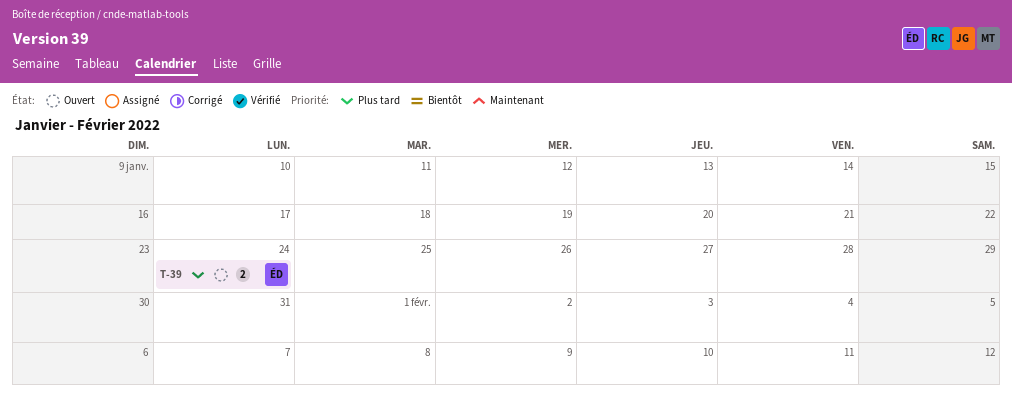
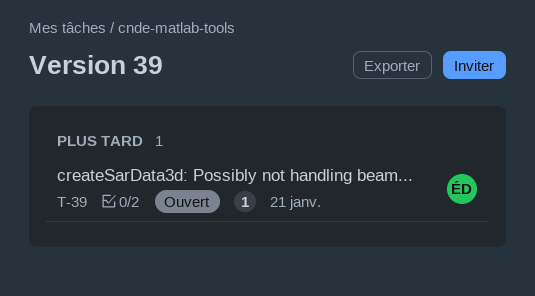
T-39, estimate: 2 -> 1
T-39, due: Jan 24 -> Jan 21

